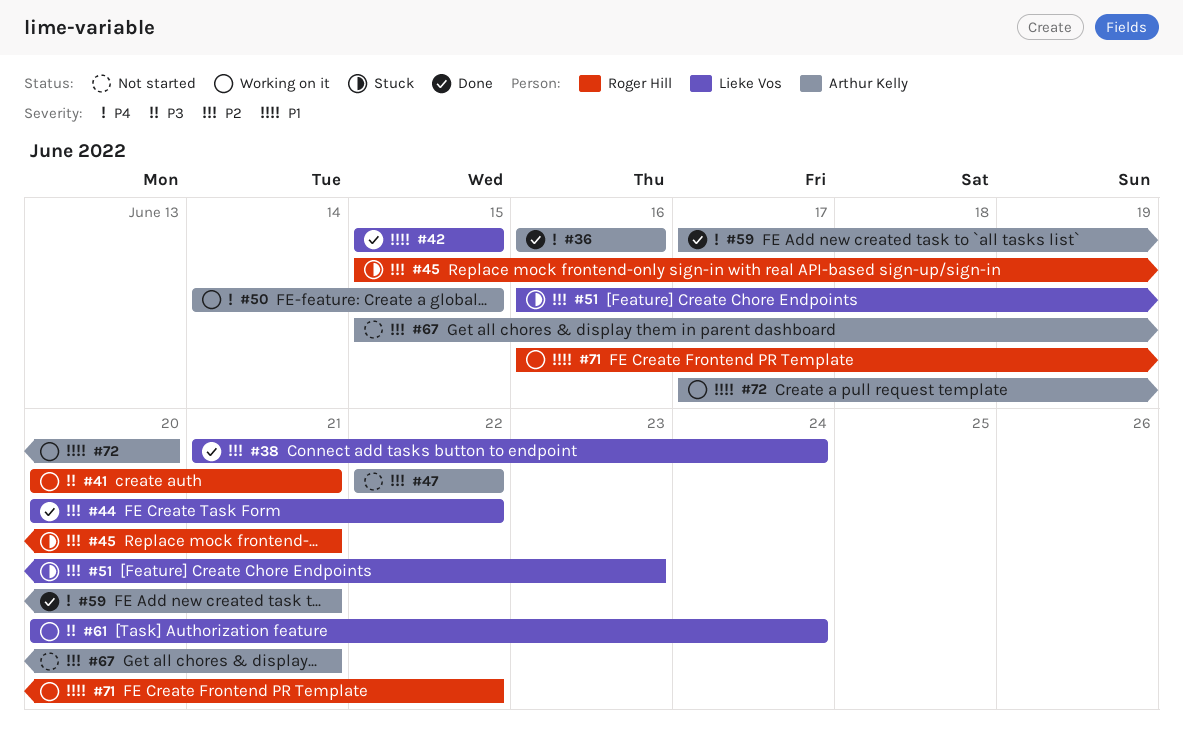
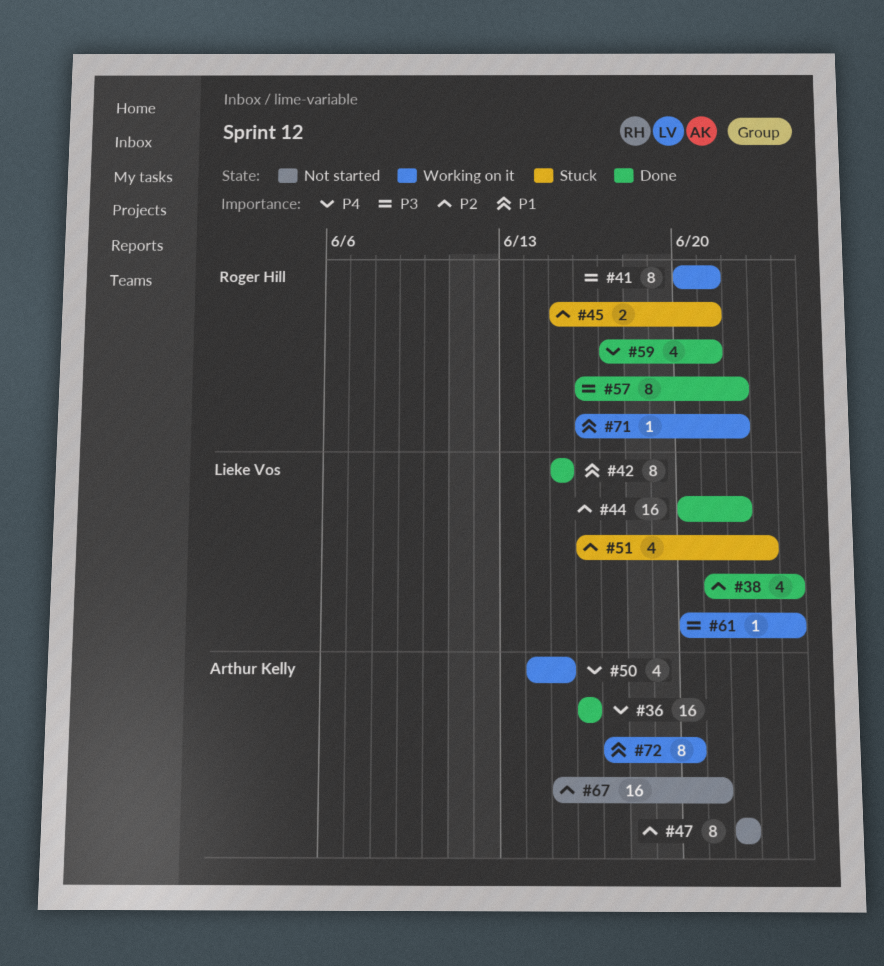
#57: none -> present
#59, owner: Arthur Kelly -> Roger Hill

